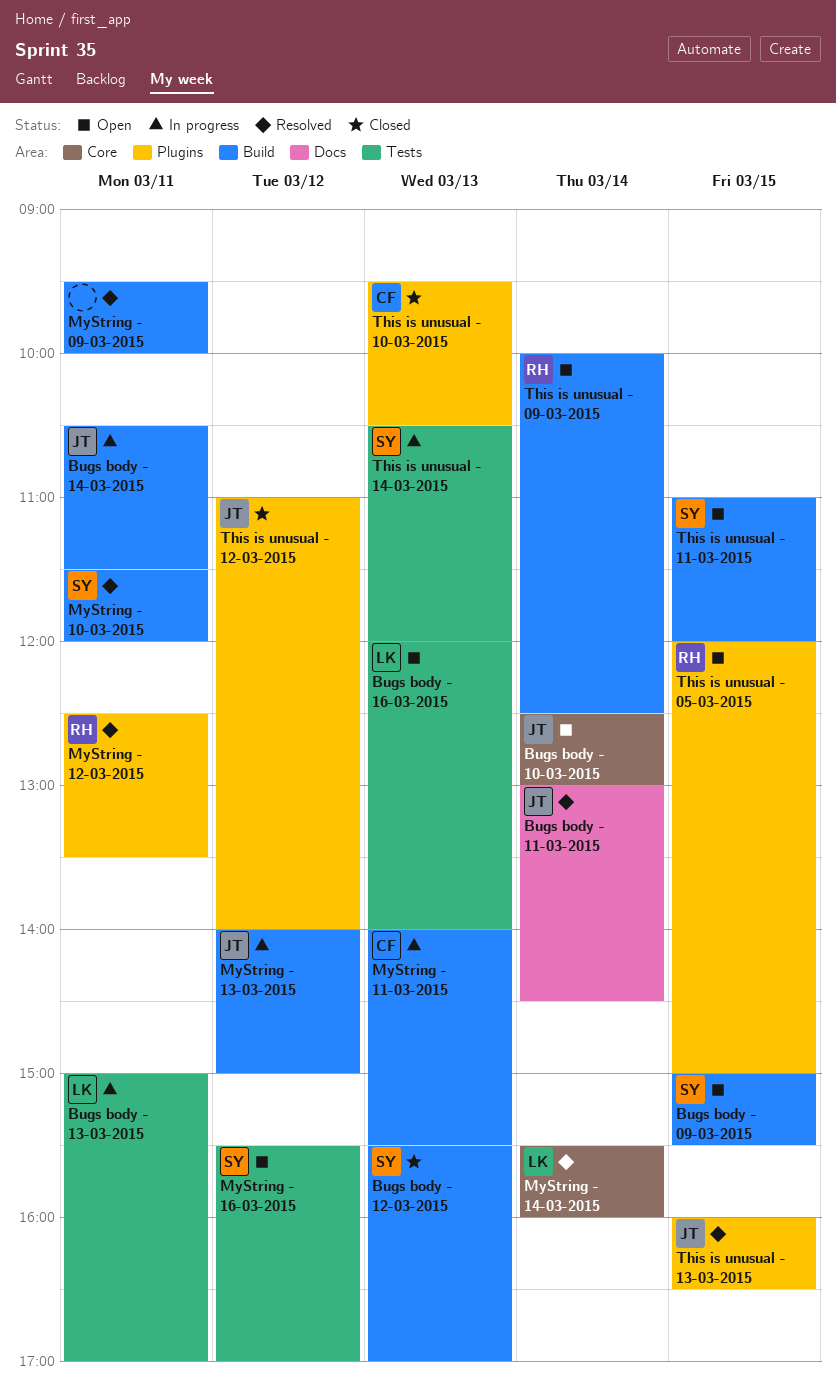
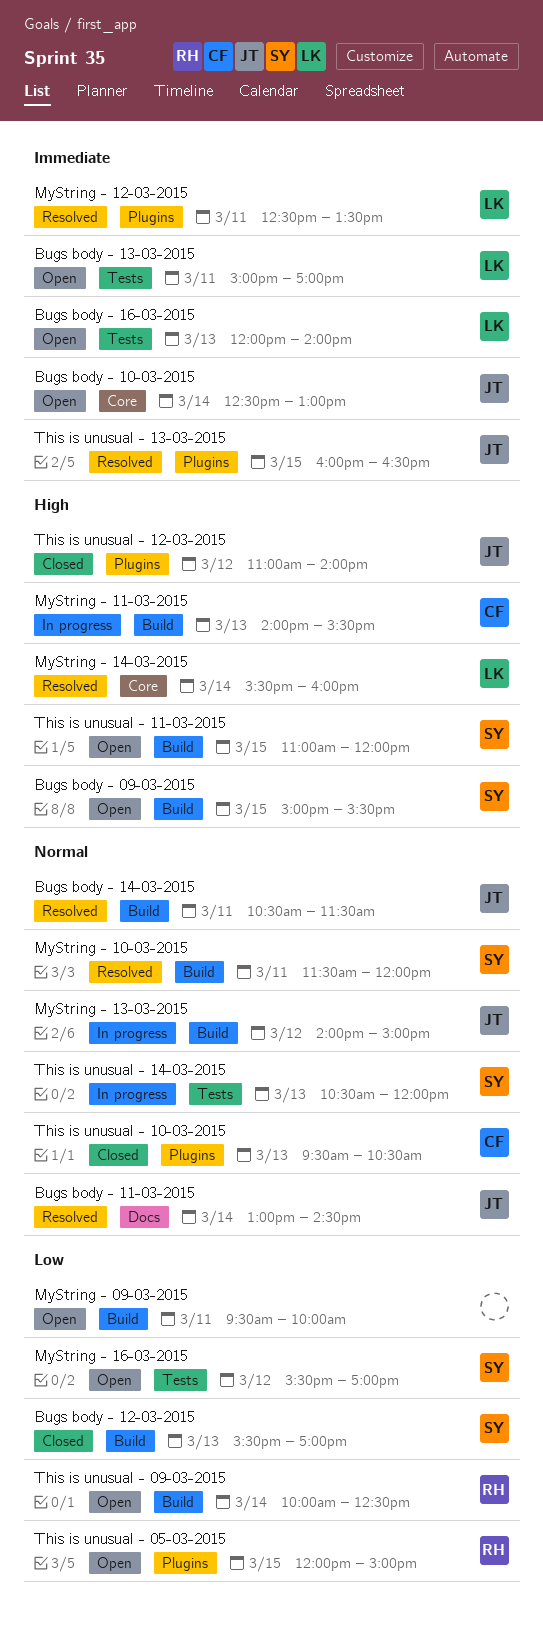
Bugs body - 13-03-2015, status: In progress -> Open
Bugs body - 14-03-2015, status: In progress -> Resolved
MyString - 09-03-2015, status: Resolved -> Open
MyString - 12-03-2015, owner: RH -> LK

